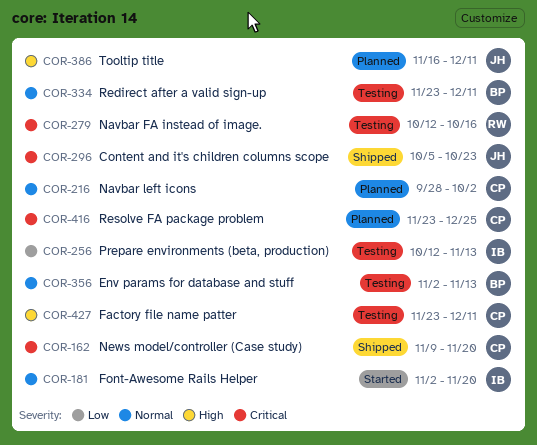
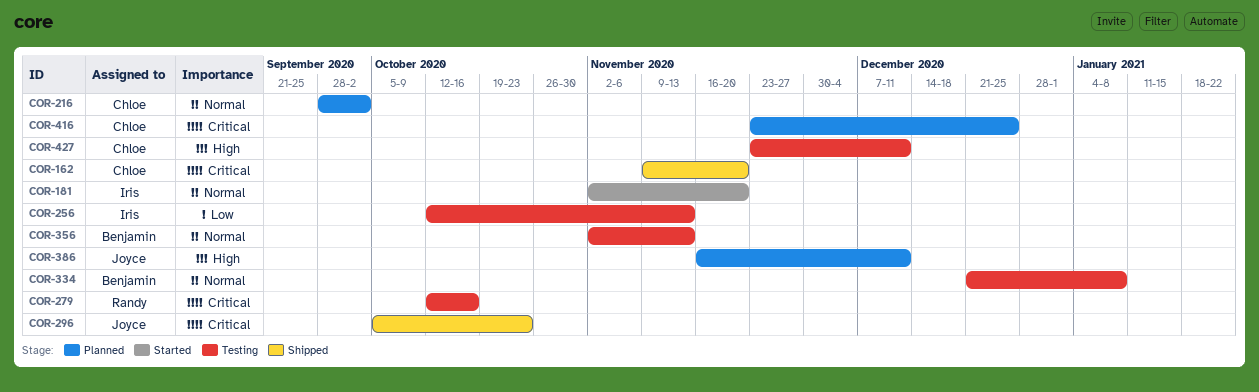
COR-334, start: Nov 23 -> Dec 21
COR-334, due: Dec 11 -> Jan 8

